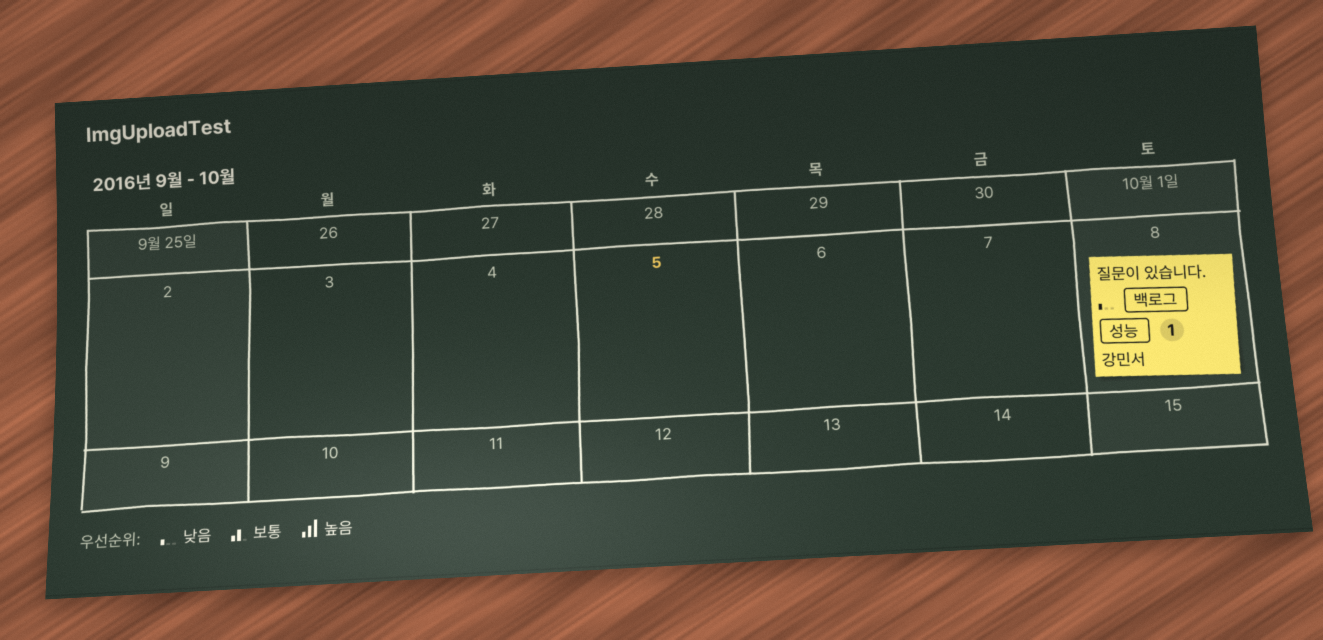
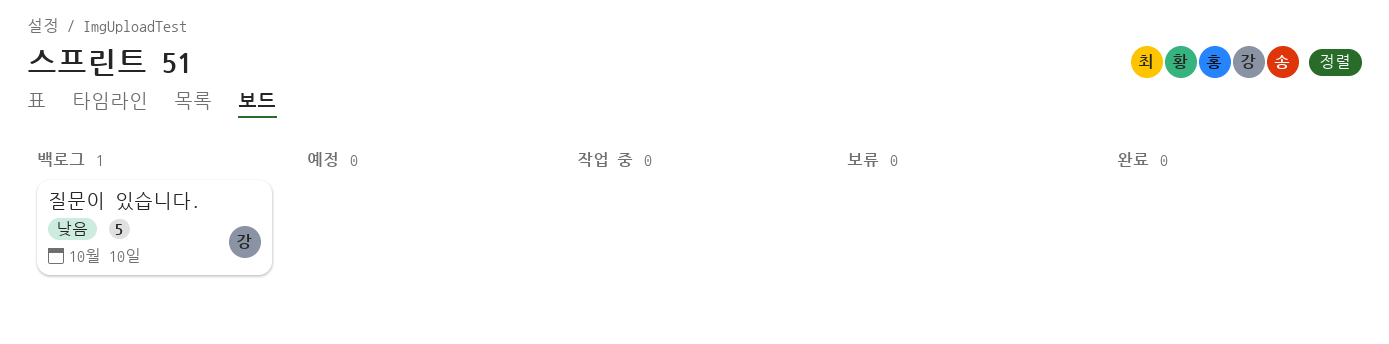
질문이 있습니다., estimate: 1 -> 5
질문이 있습니다., due: Oct 8 -> Oct 10

